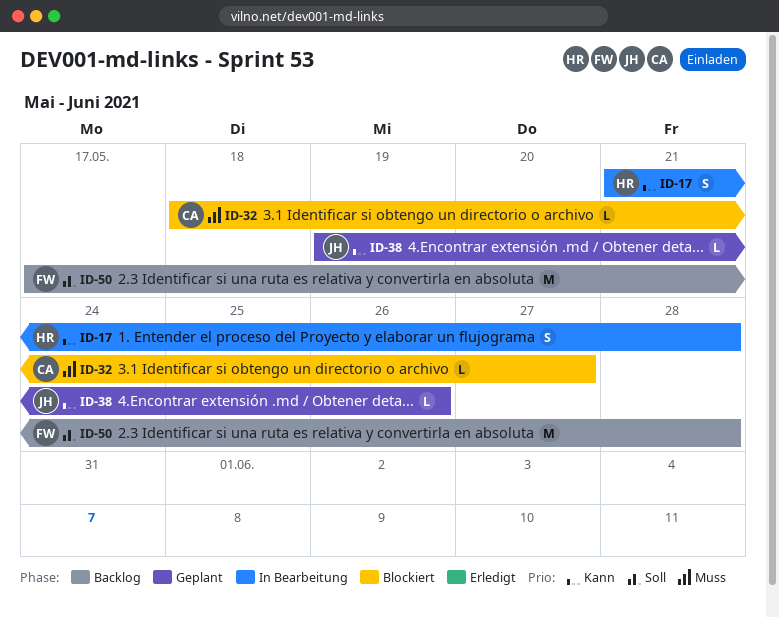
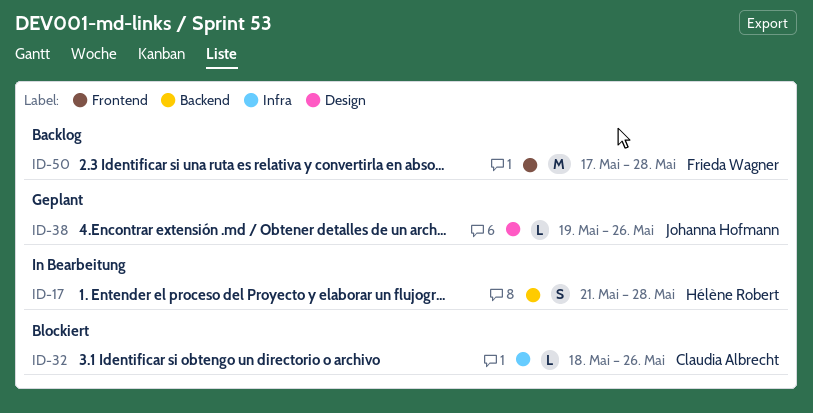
ID-32, due: May 27 -> May 26

